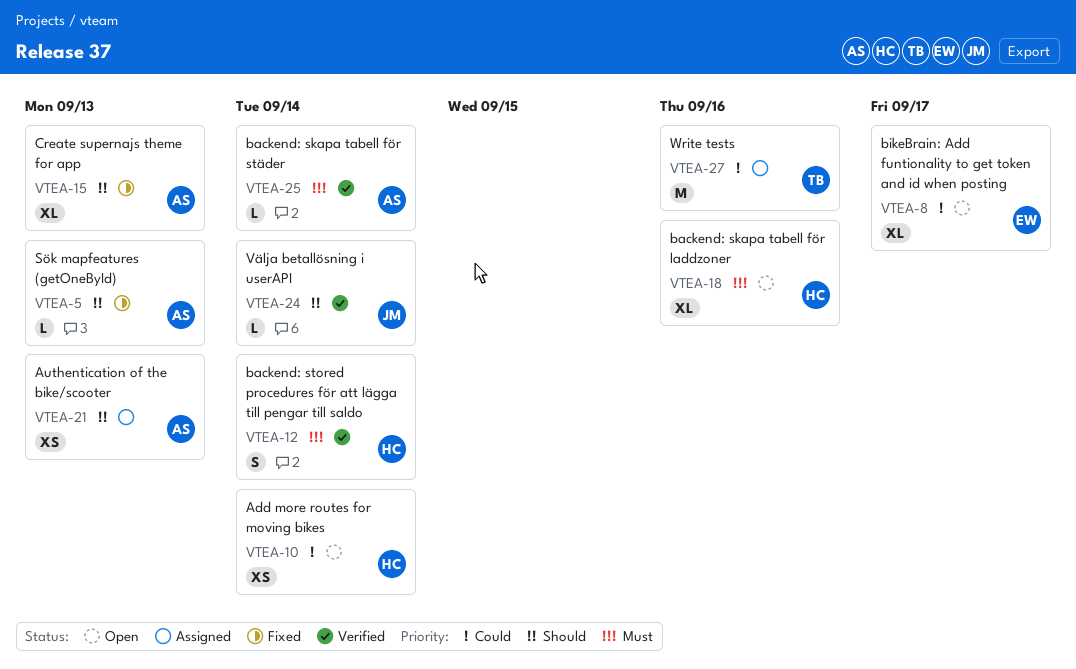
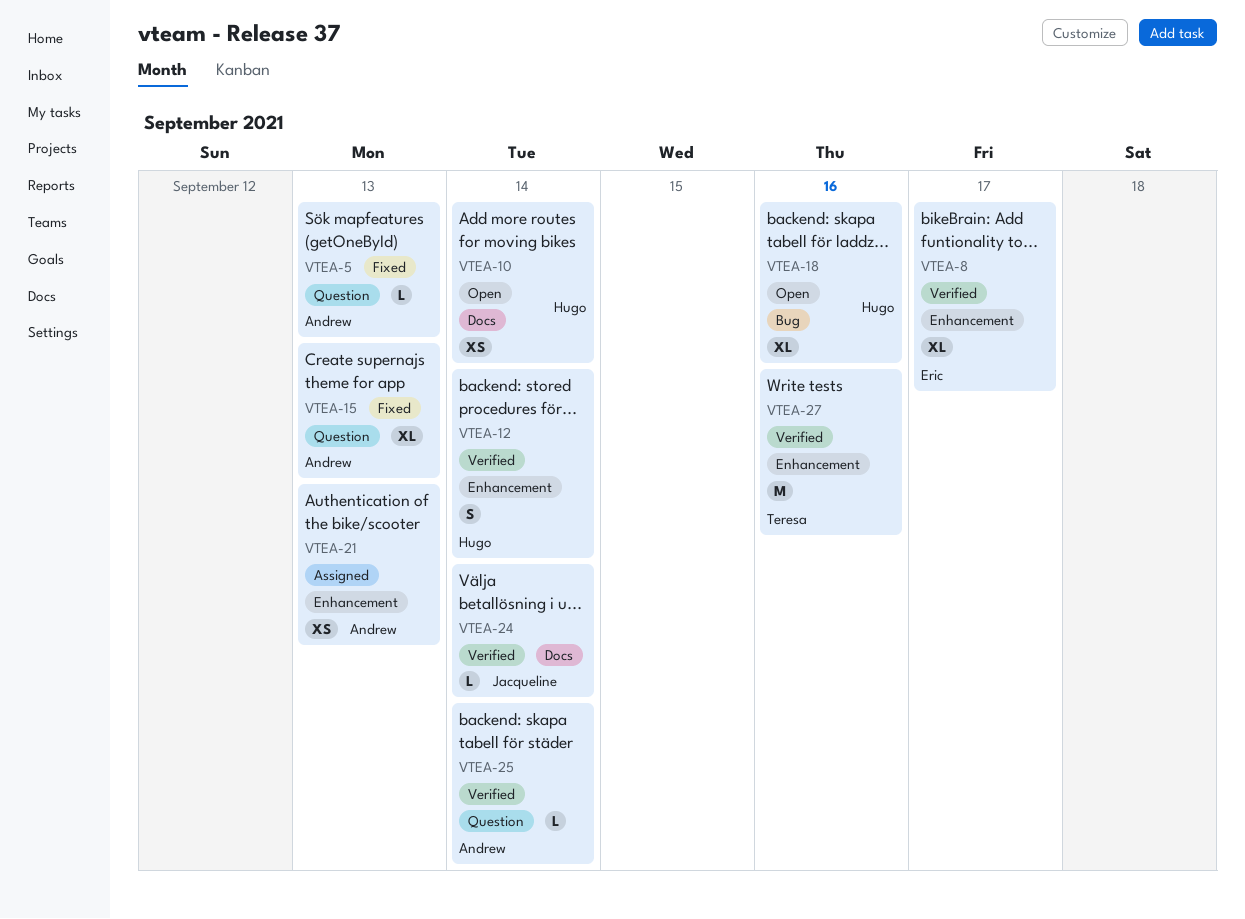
VTEA-8, status: Open -> Verified
VTEA-27, status: Assigned -> Verified

